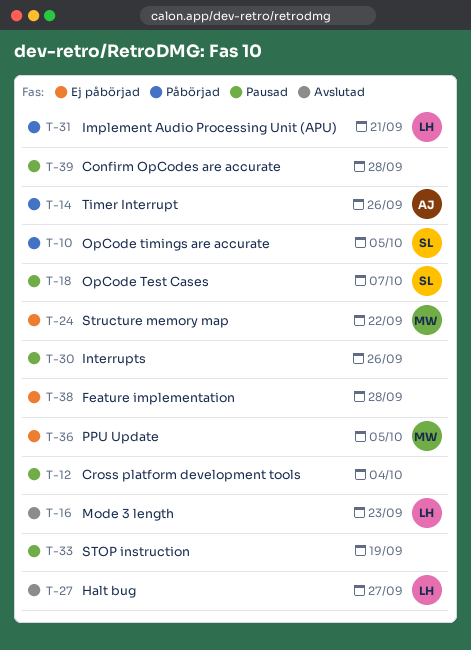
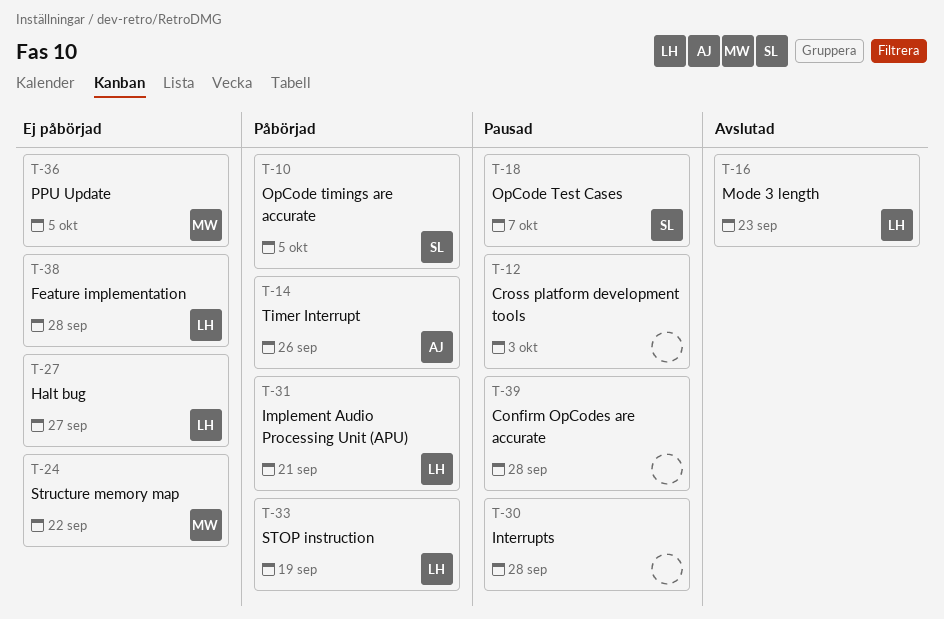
T-12, due: Oct 4 -> Oct 3
T-27, status: Avslutad -> Ej påbörjad
T-30, due: Sep 26 -> Sep 28
T-33, status: Pausad -> Påbörjad
T-33, owner: none -> LH
T-38, owner: none -> LH

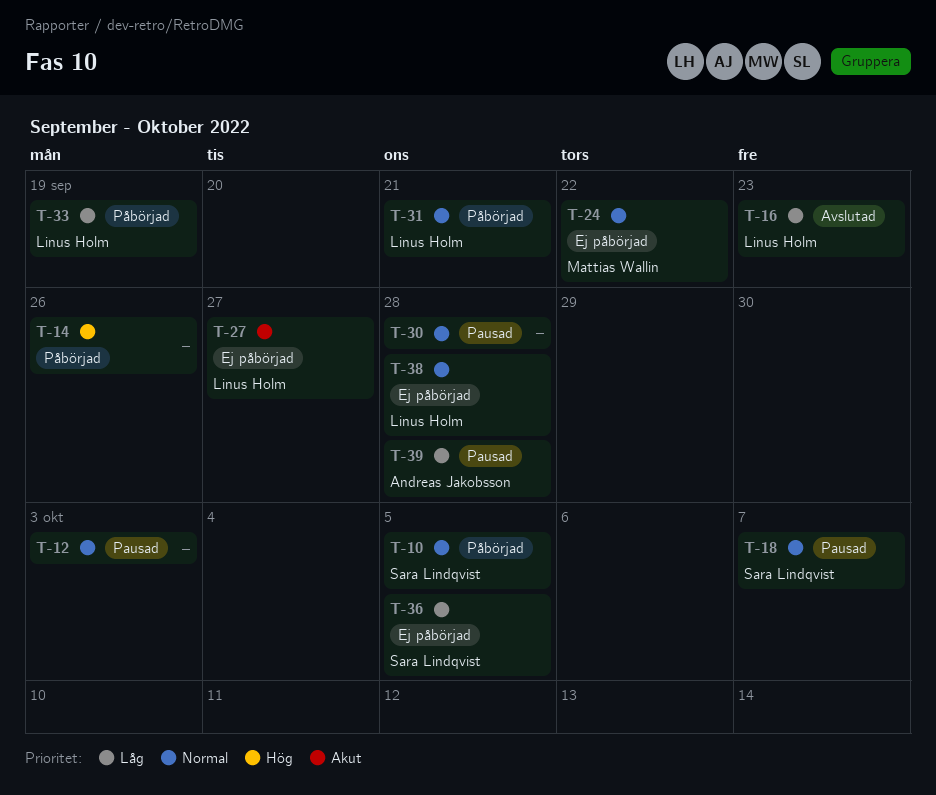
T-14, owner: Andreas Jakobsson -> none
T-36, owner: Mattias Wallin -> Sara Lindqvist
T-39, owner: none -> Andreas Jakobsson

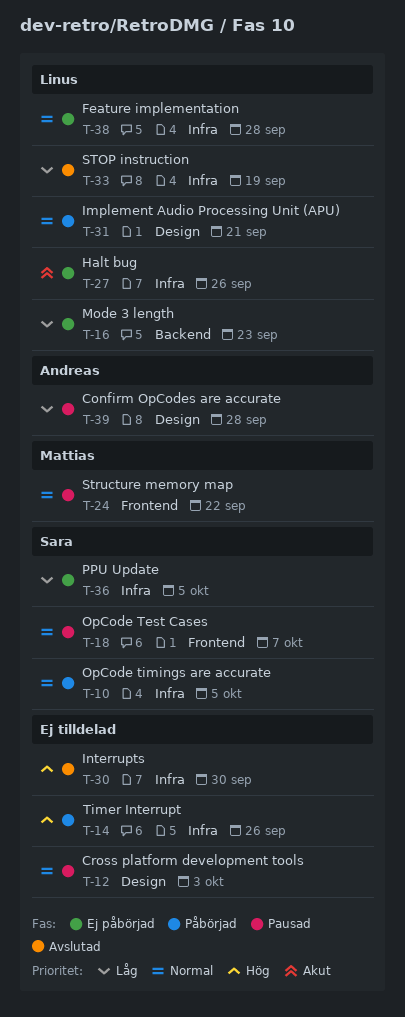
T-16, status: Avslutad -> Ej påbörjad
T-24, status: Ej påbörjad -> Pausad
T-27, due: Sep 27 -> Sep 26
T-30, status: Pausad -> Avslutad
T-30, priority: Normal -> Hög
T-30, due: Sep 28 -> Sep 30
T-33, status: Påbörjad -> Avslutad

